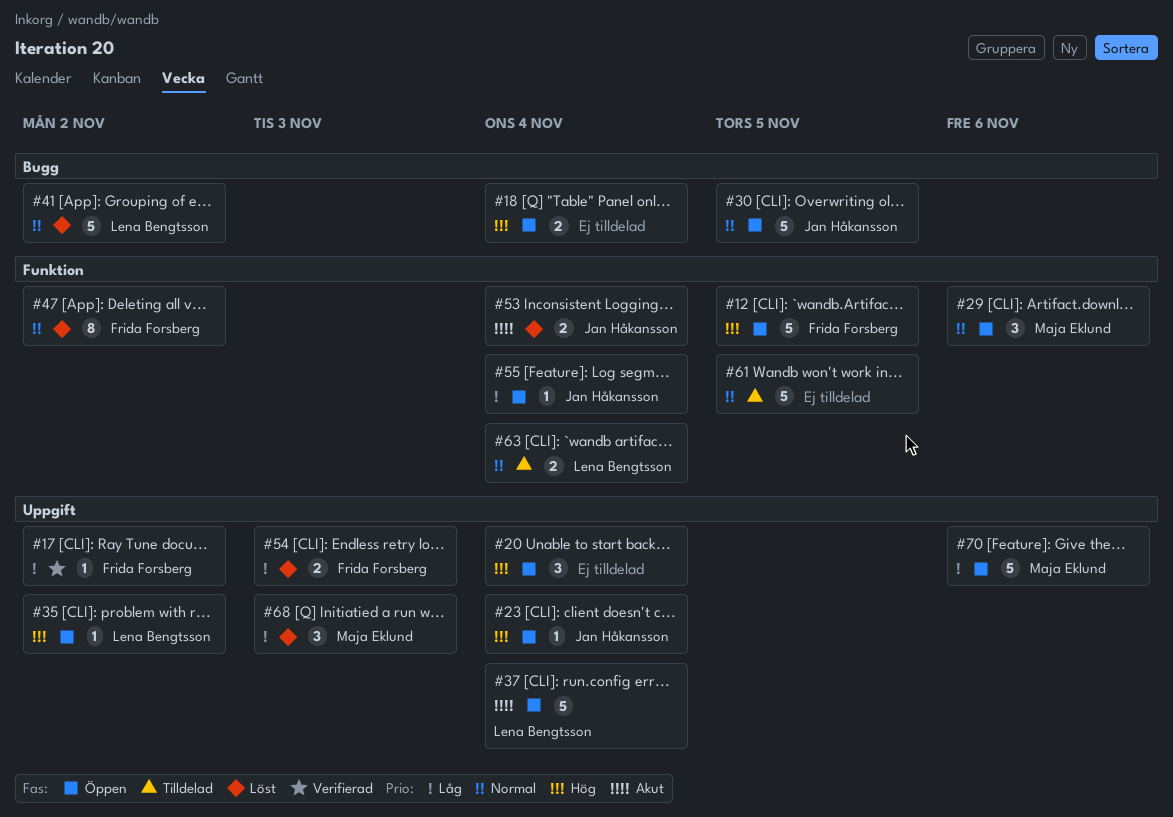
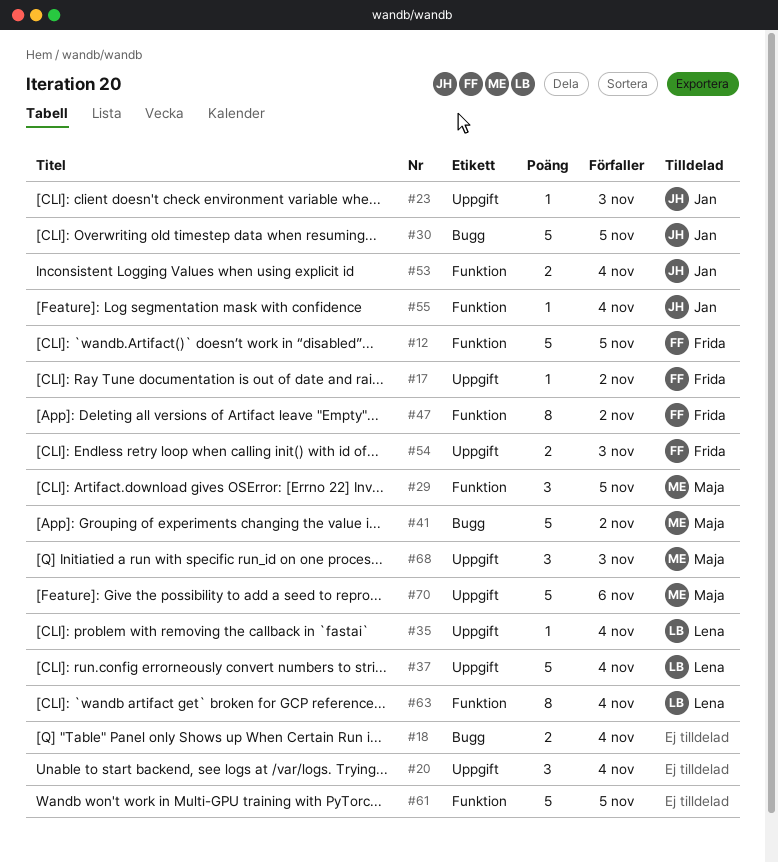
#23, due: Nov 4 -> Nov 3
#29, due: Nov 6 -> Nov 5
#35, due: Nov 2 -> Nov 4
#41, owner: Lena Bengtsson -> Maja Eklund
#63, estimate: 2 -> 8

